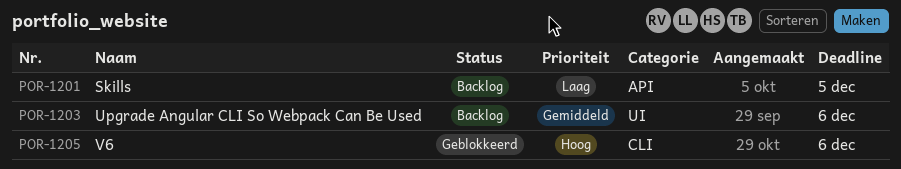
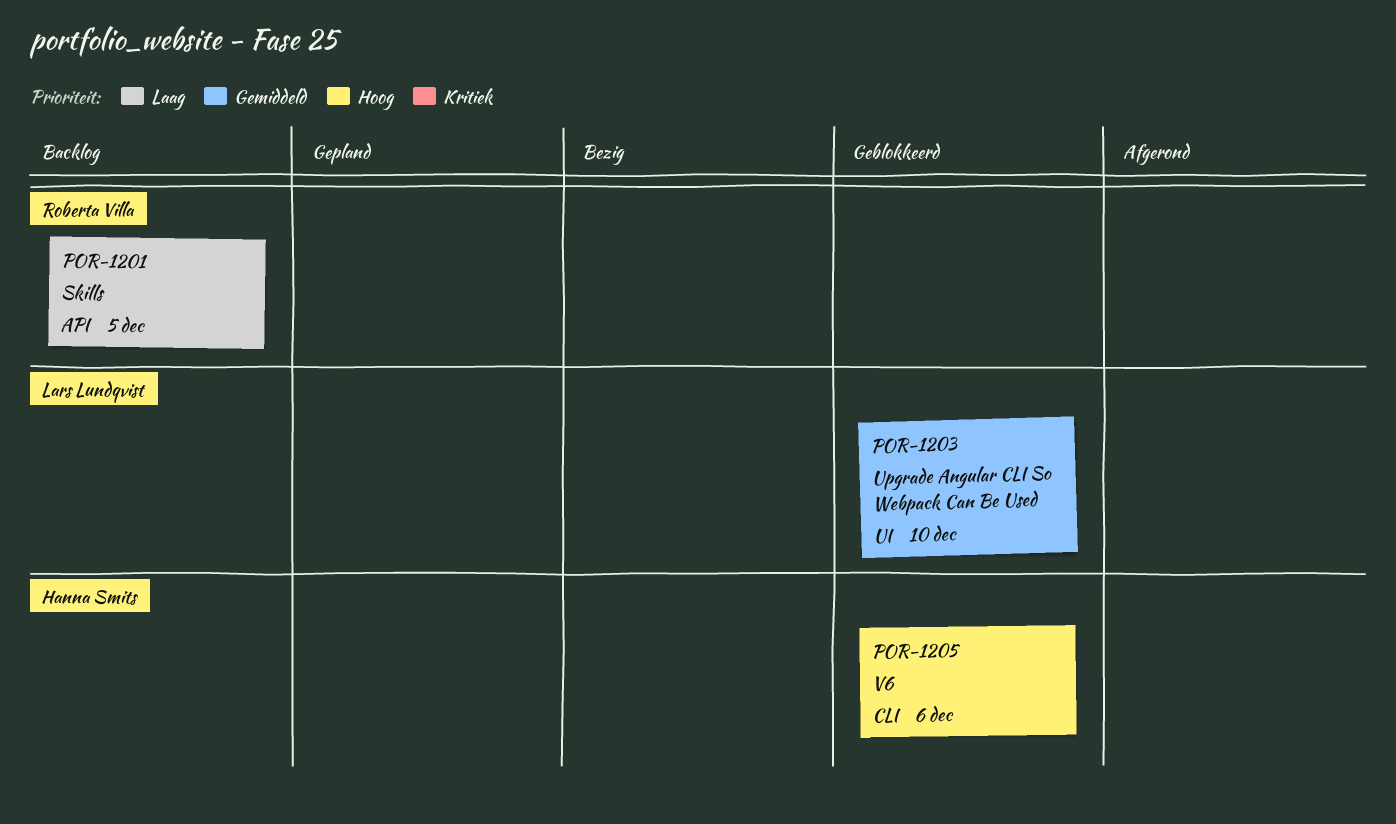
POR-1203, status: Backlog -> Geblokkeerd
POR-1203, due: Dec 6 -> Dec 10

